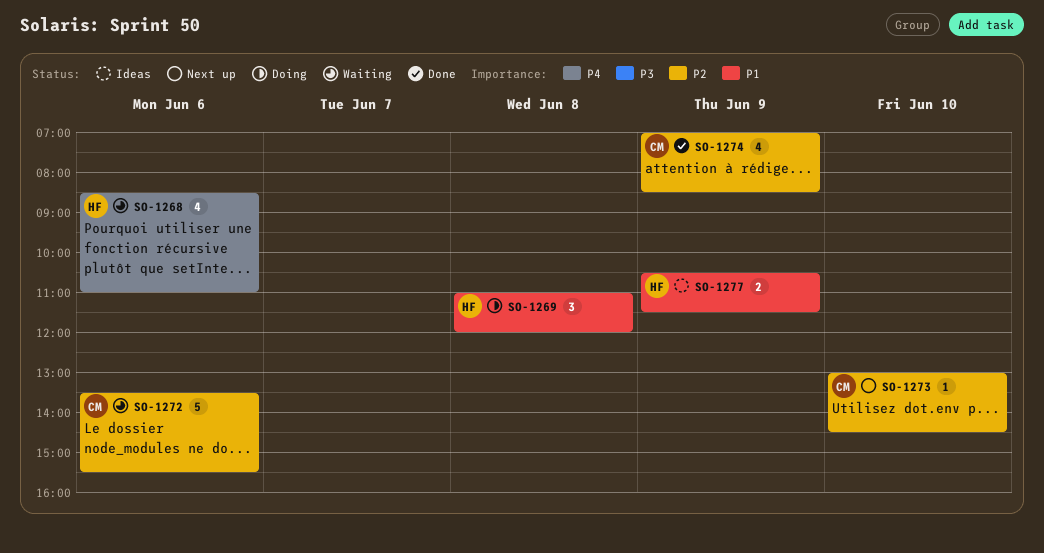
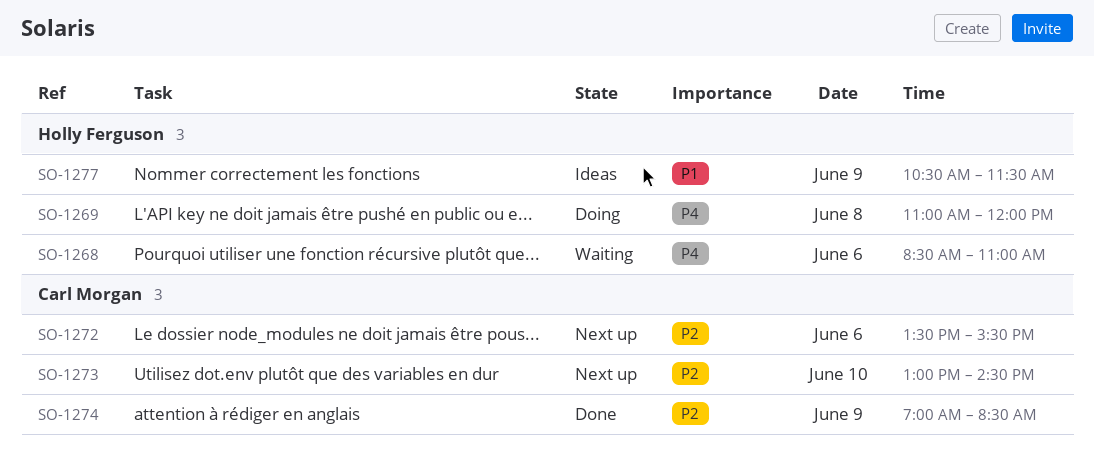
SO-1269, priority: P1 -> P4
SO-1272, status: Waiting -> Next up

